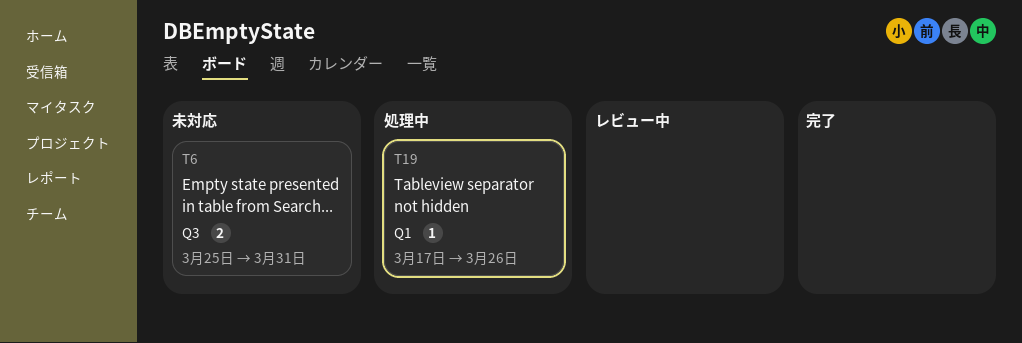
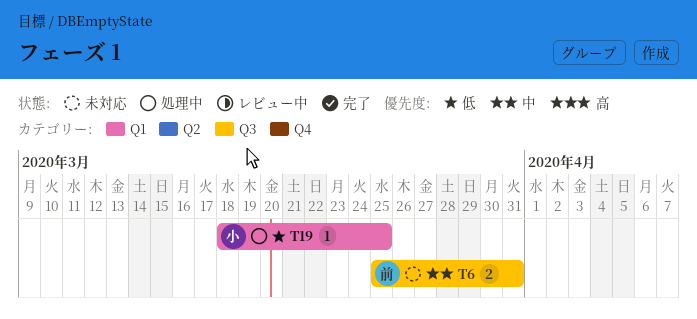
T19, start: Mar 17 -> Mar 18
T19, due: Mar 26 -> Mar 25

